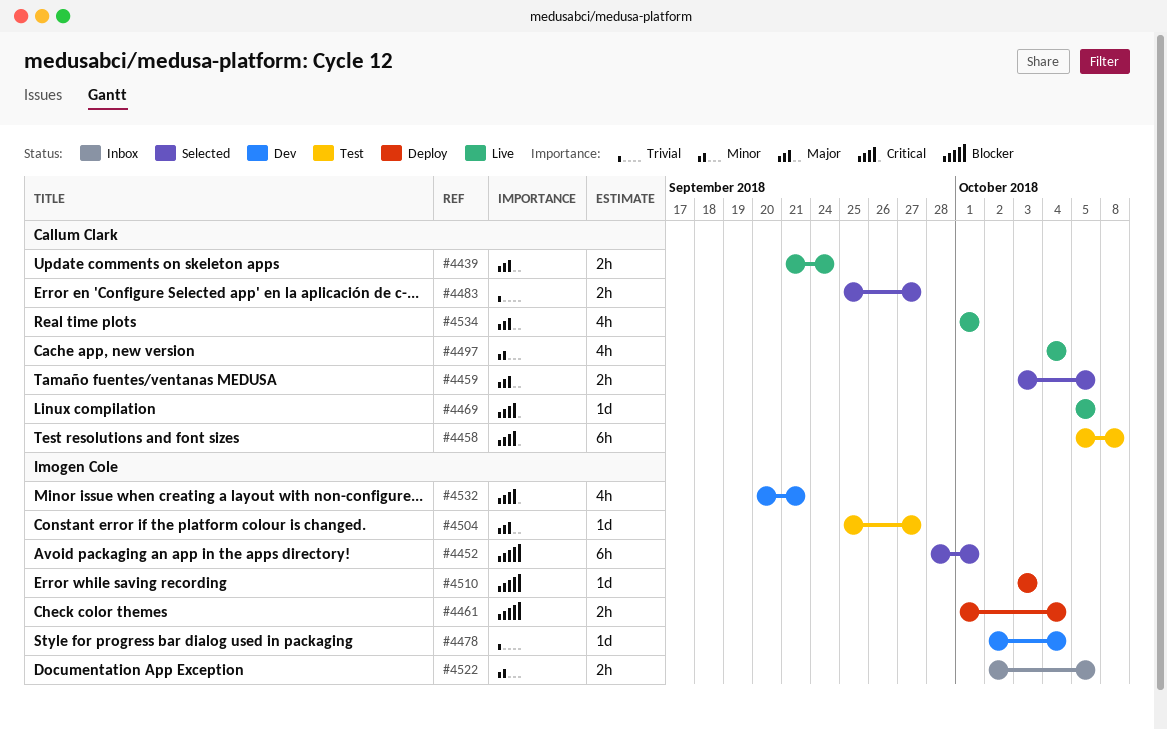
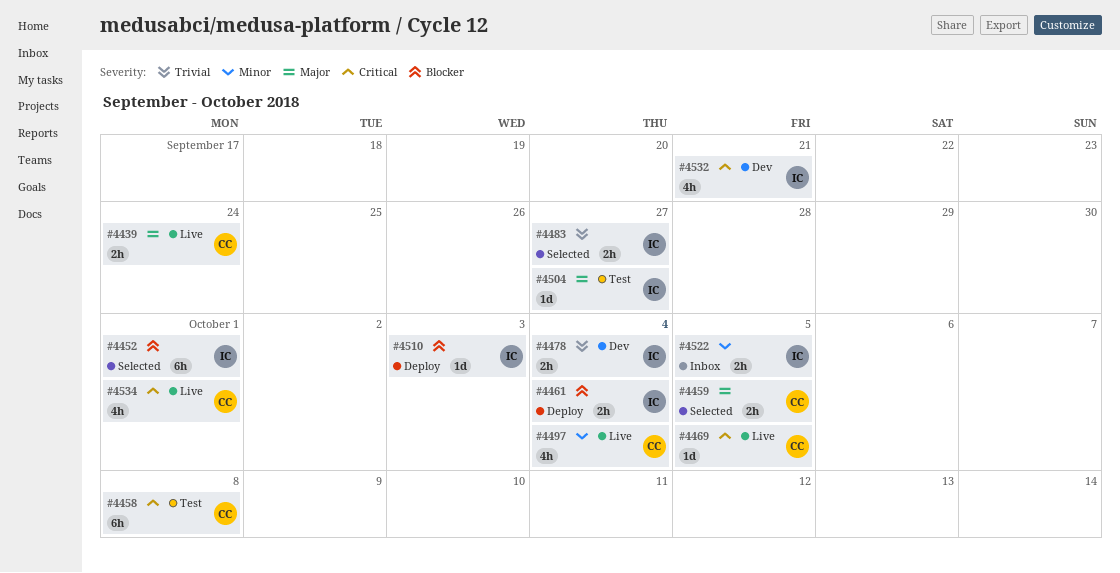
#4478, estimate: 1d -> 2h
#4483, owner: Callum Clark -> Imogen Cole
#4534, priority: Major -> Critical

